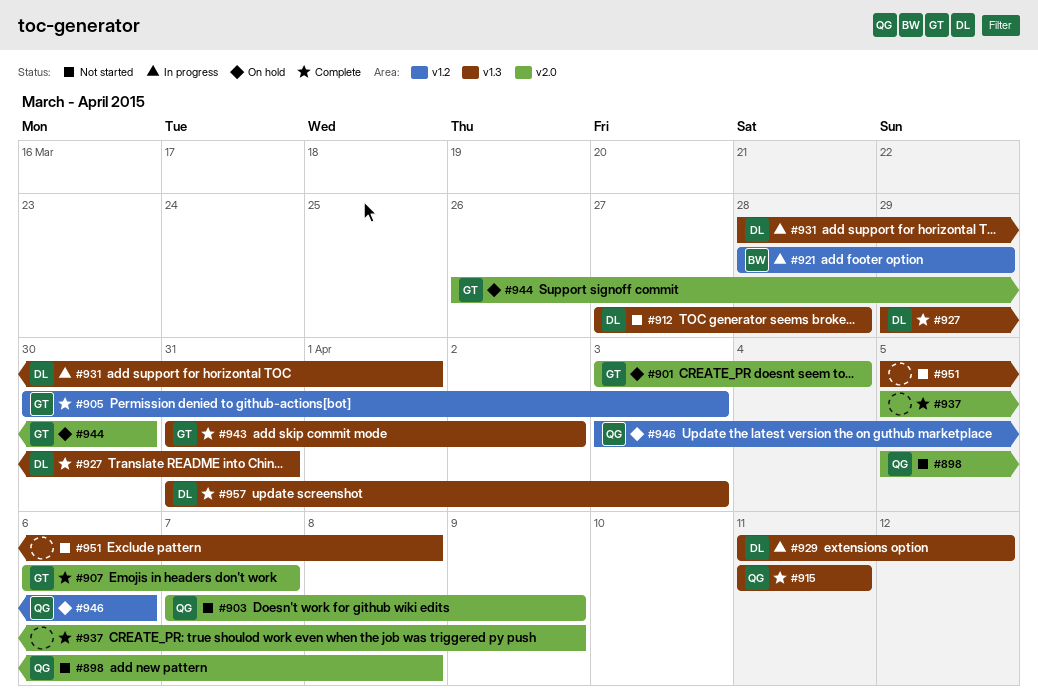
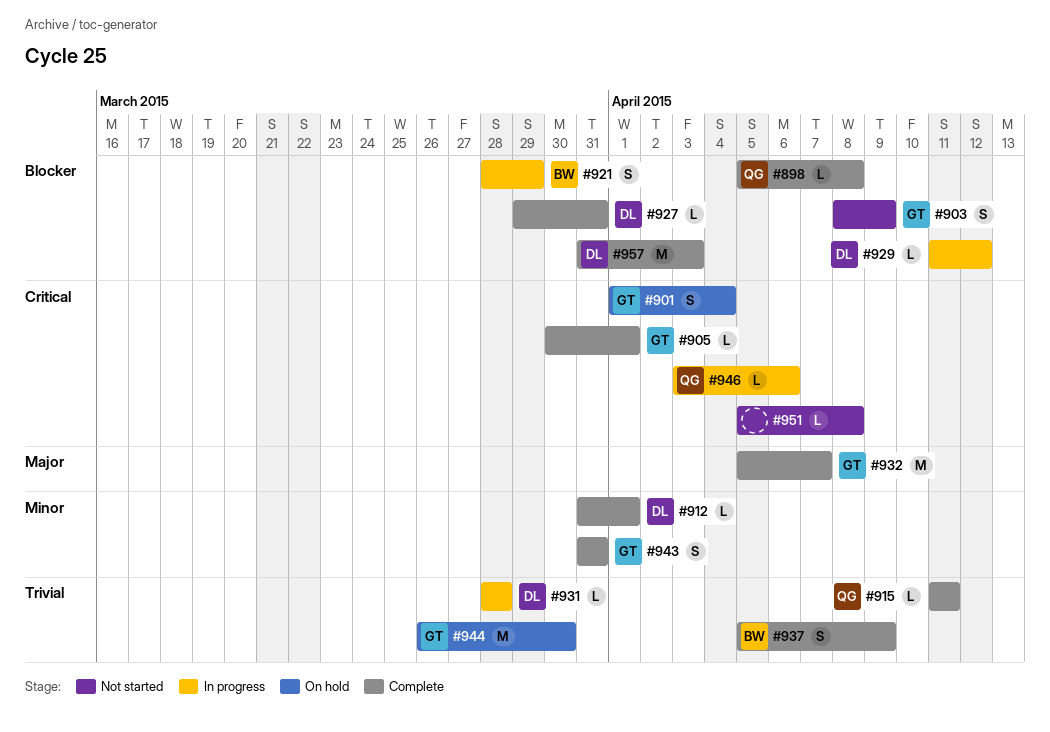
#898, status: Not started -> Complete
#901, start: Apr 3 -> Apr 1
#903, owner: QG -> GT
#903, start: Apr 7 -> Apr 8
#905, due: Apr 3 -> Apr 1
#907: present -> none
#912, status: Not started -> Complete
#912, start: Mar 27 -> Mar 31
#912, due: Mar 28 -> Apr 1
#931, due: Apr 1 -> Mar 28
#932: none -> present
#937, owner: none -> BW
#943, due: Apr 2 -> Mar 31
#946, status: On hold -> In progress

